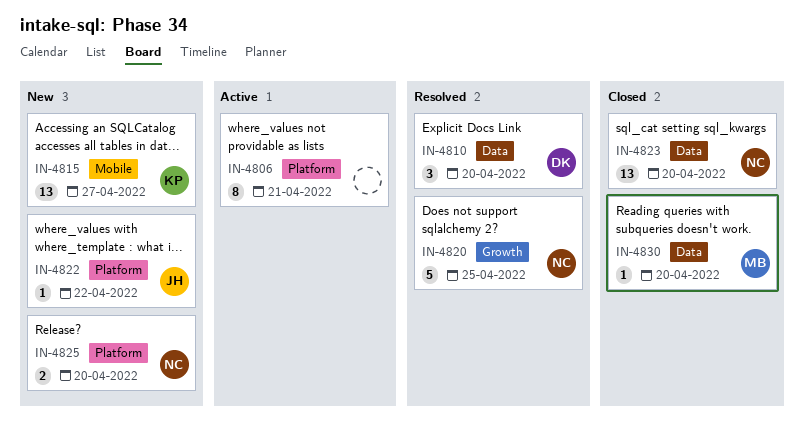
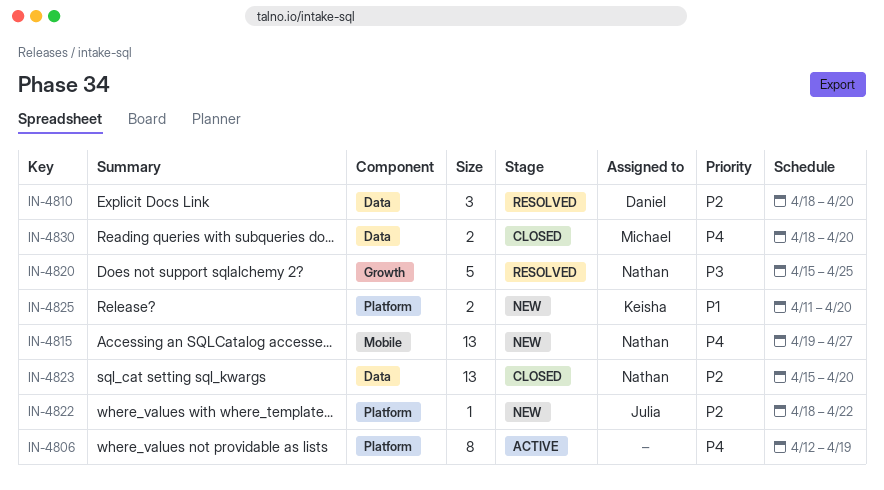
IN-4806, due: Apr 21 -> Apr 19
IN-4815, owner: Keisha -> Nathan
IN-4825, owner: Nathan -> Keisha
IN-4830, estimate: 1 -> 2

